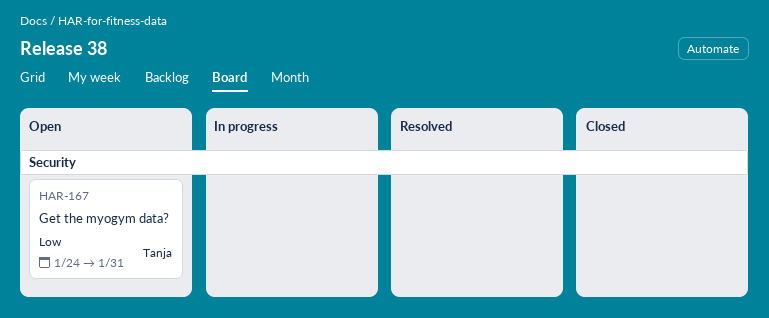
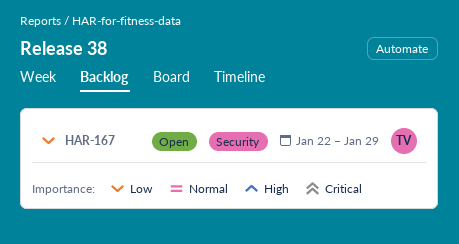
HAR-167, start: Jan 24 -> Jan 22
HAR-167, due: Jan 31 -> Jan 29

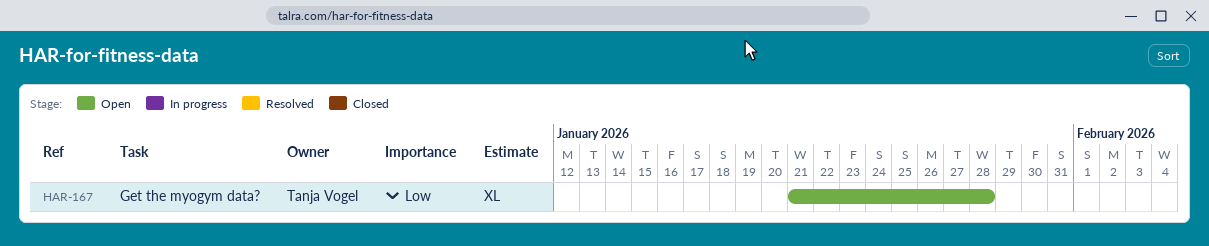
HAR-167, start: Jan 22 -> Jan 21
HAR-167, due: Jan 29 -> Jan 28

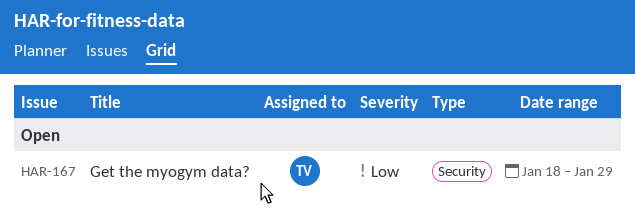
HAR-167, start: Jan 21 -> Jan 18
HAR-167, due: Jan 28 -> Jan 29

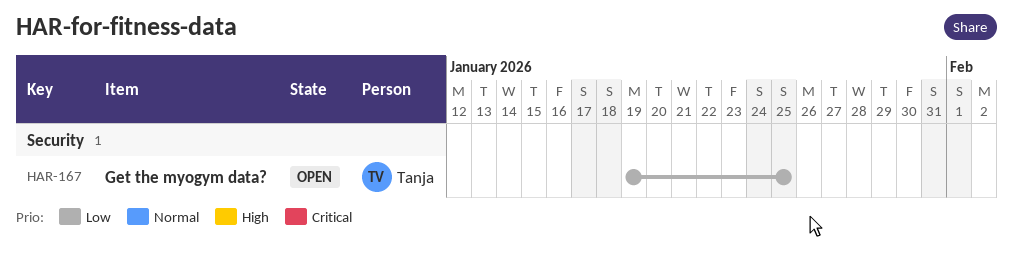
HAR-167, start: Jan 18 -> Jan 19
HAR-167, due: Jan 29 -> Jan 25

